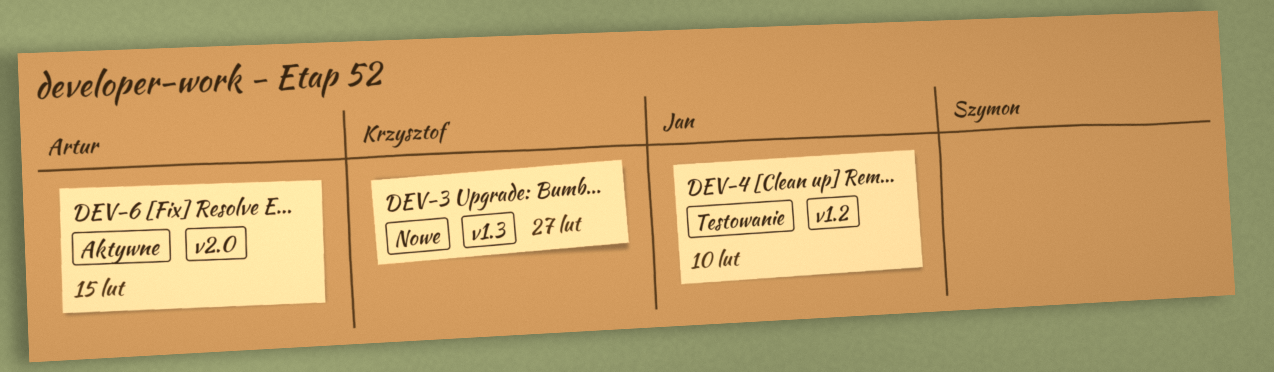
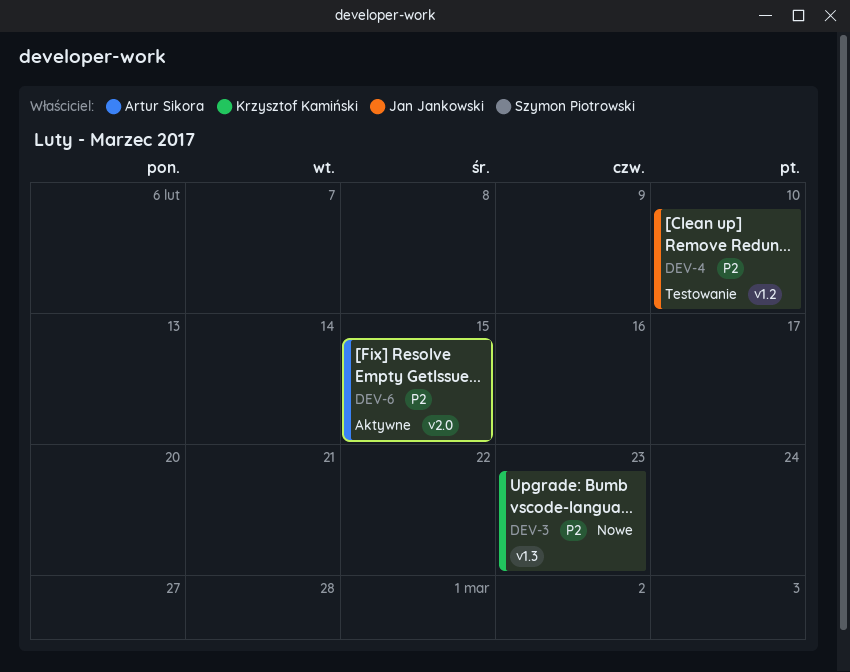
DEV-3, due: Feb 27 -> Feb 23

